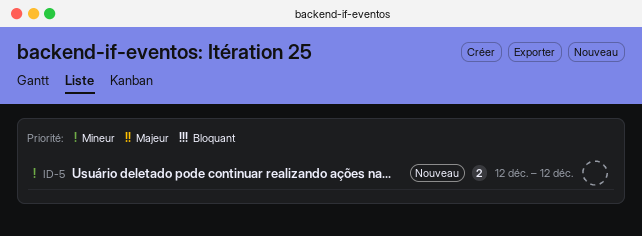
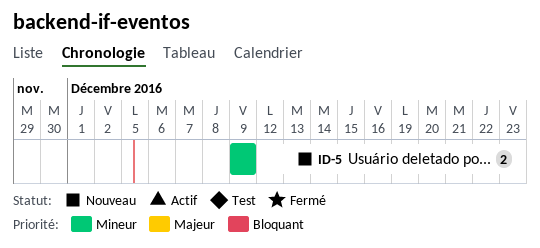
ID-5, start: Dec 12 -> Dec 9
ID-5, due: Dec 12 -> Dec 9

